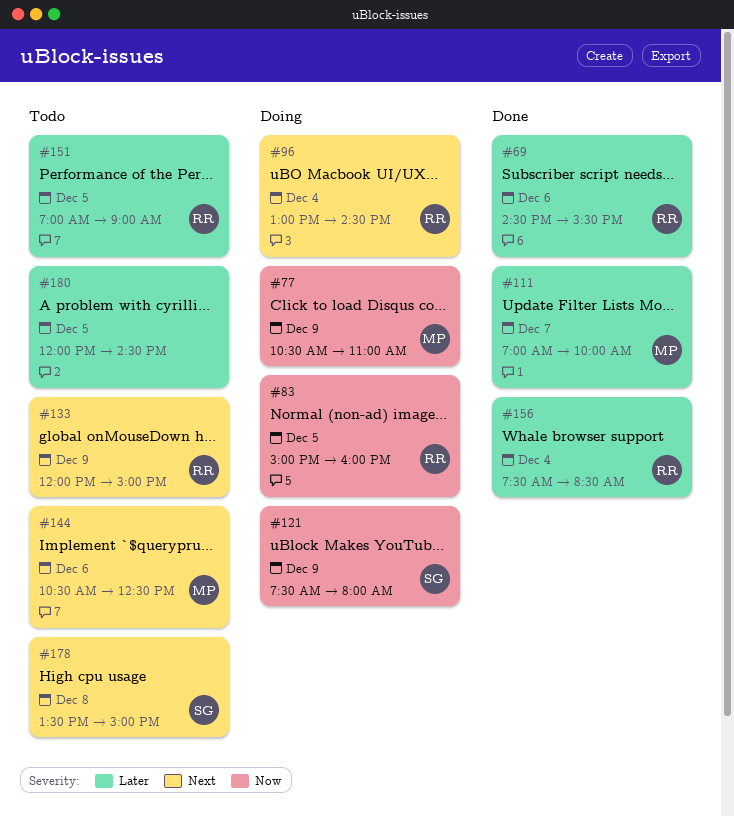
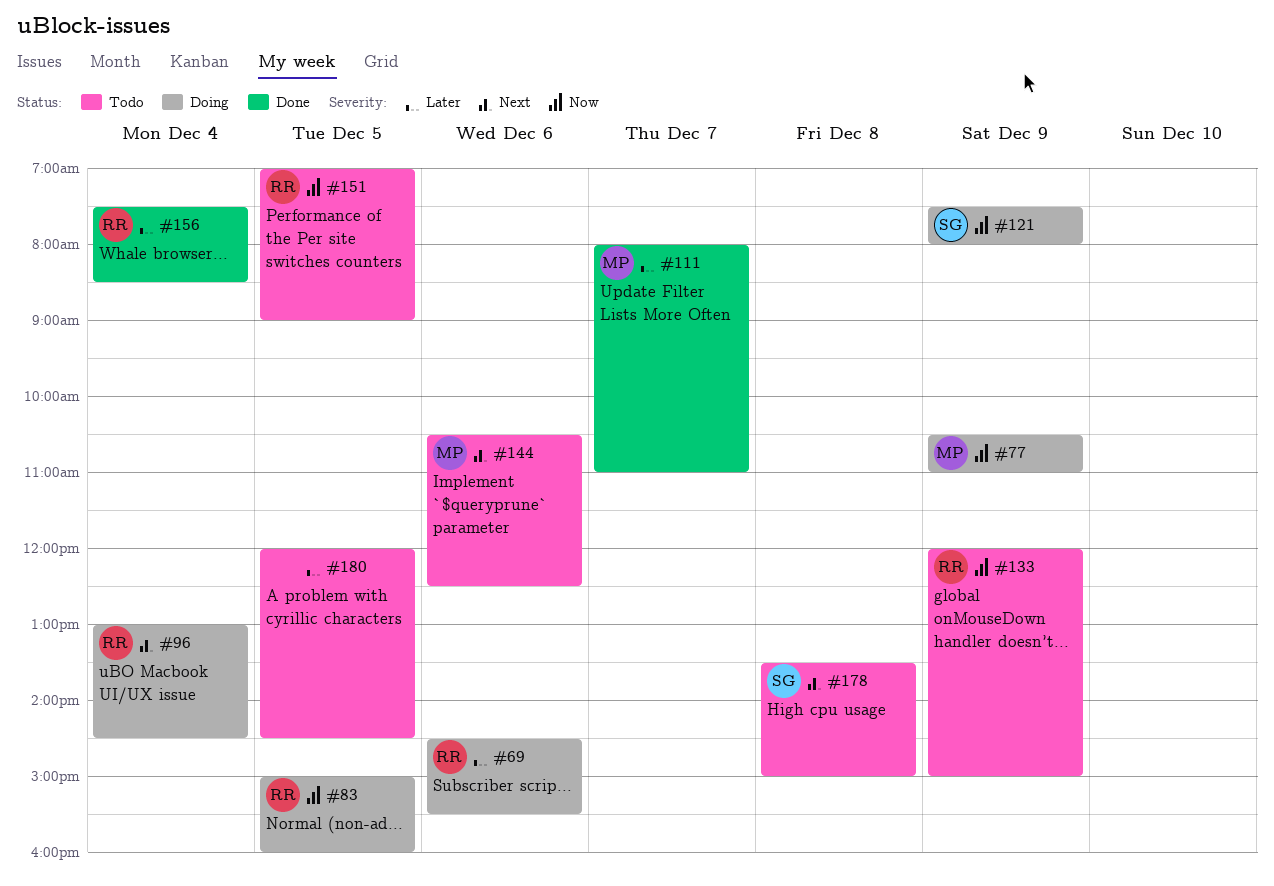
#69, status: Done -> Doing
#111, begins: 07:00 -> 08:00
#111, ends: 10:00 -> 11:00
#133, priority: Next -> Now
#151, priority: Later -> Now

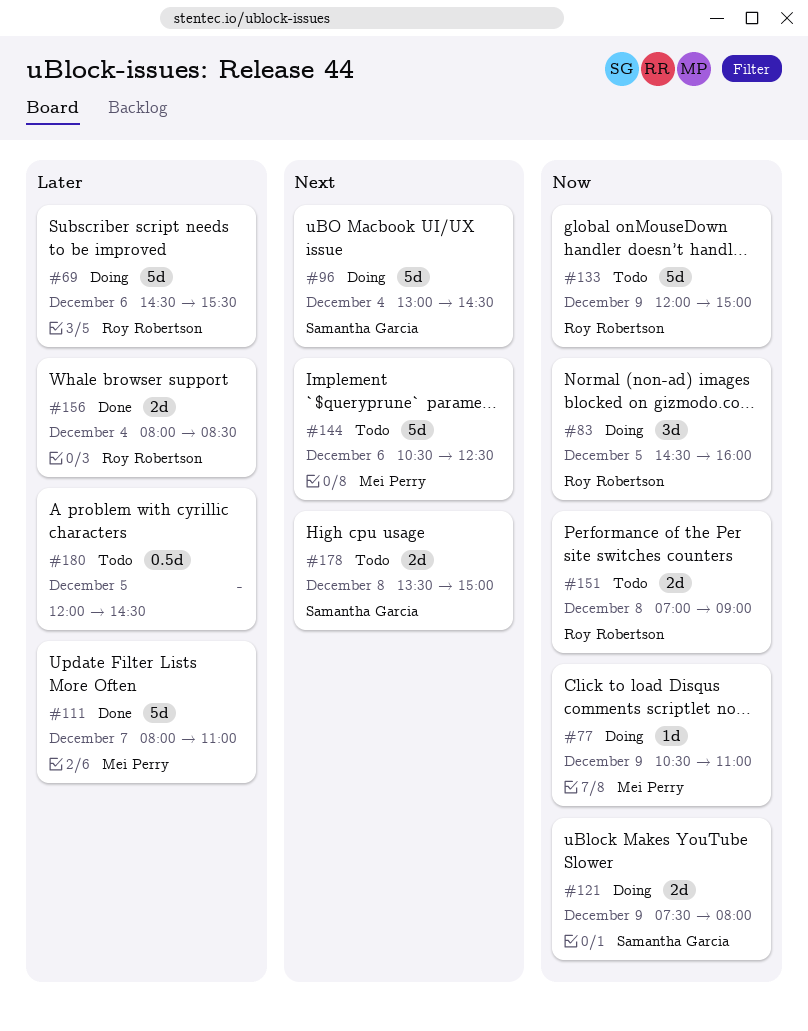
#83, begins: 15:00 -> 14:30
#96, owner: Roy Robertson -> Samantha Garcia
#151, day: Dec 5 -> Dec 8
#156, begins: 07:30 -> 08:00

